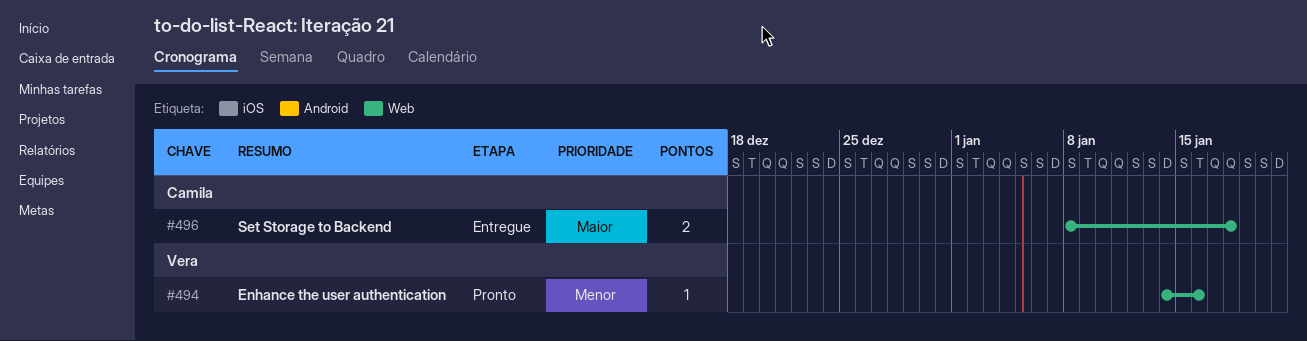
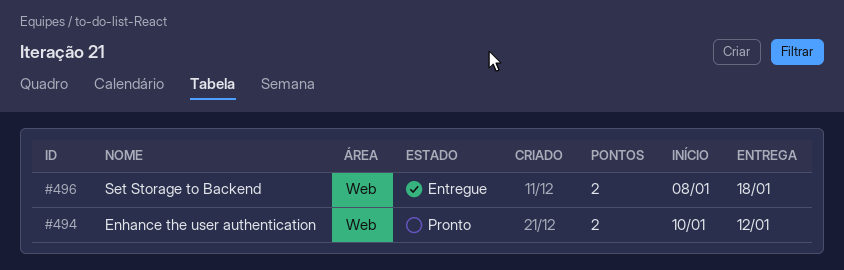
#494, estimate: 1 -> 2
#494, start: Jan 14 -> Jan 10
#494, due: Jan 16 -> Jan 12

